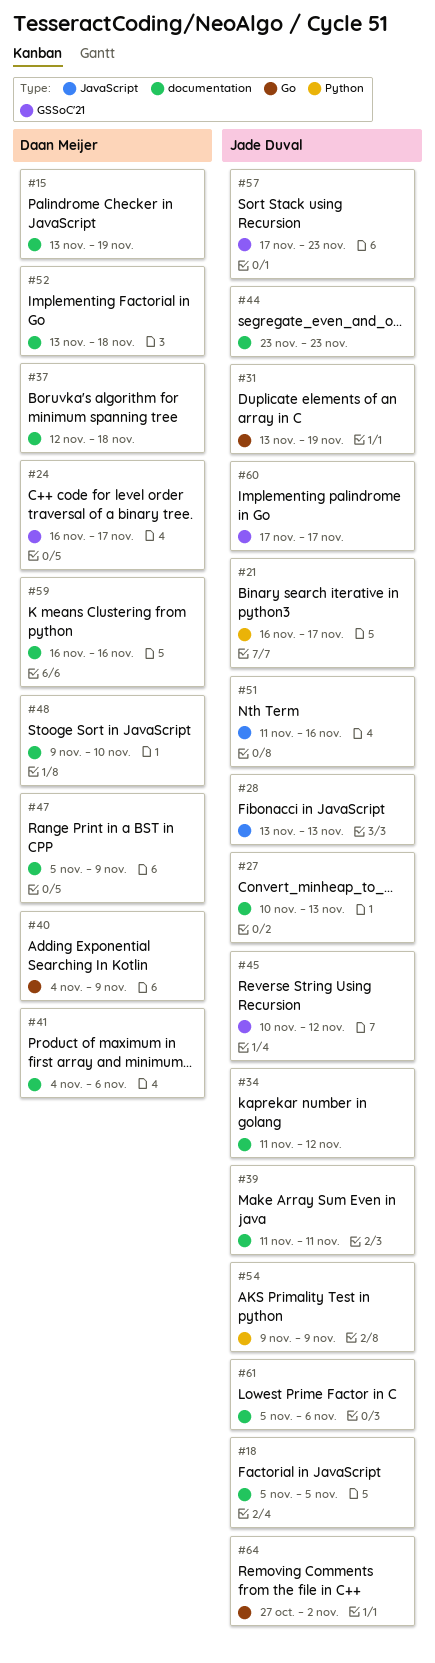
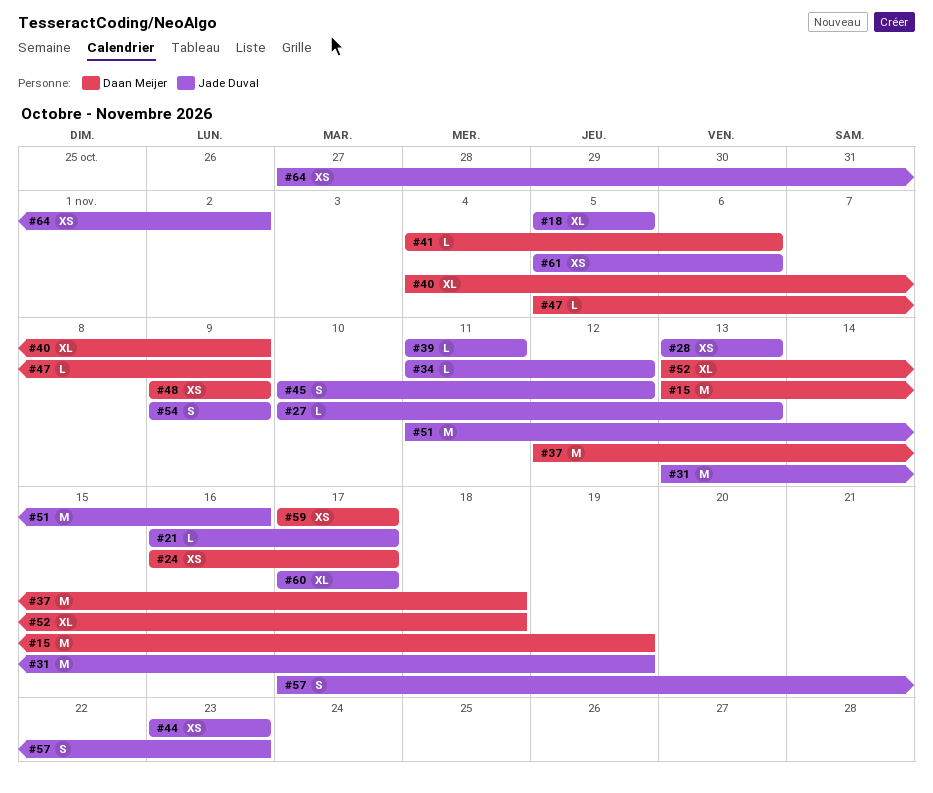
#48, due: Nov 10 -> Nov 9
#59, start: Nov 16 -> Nov 17
#59, due: Nov 16 -> Nov 17

